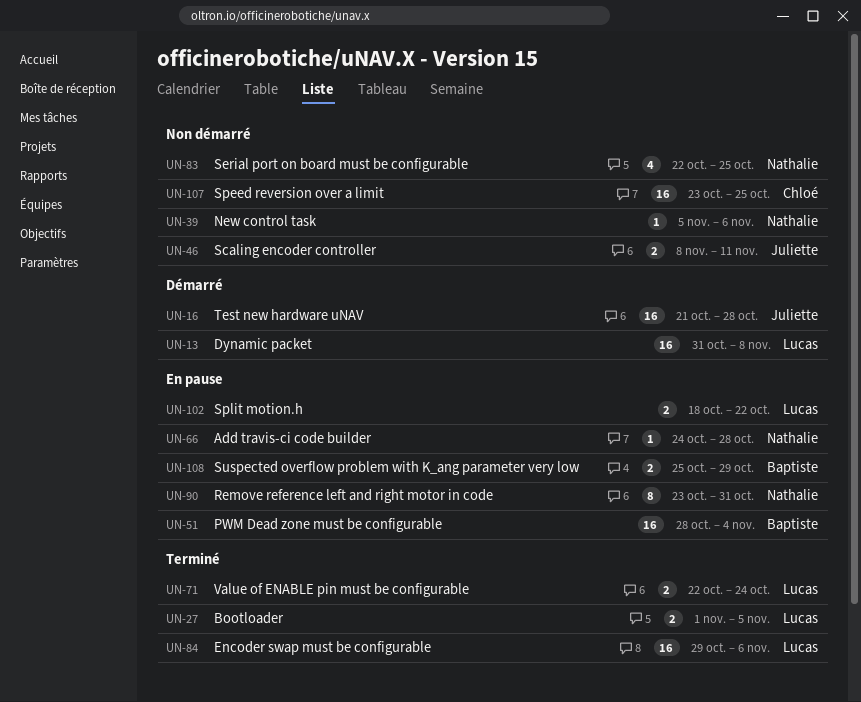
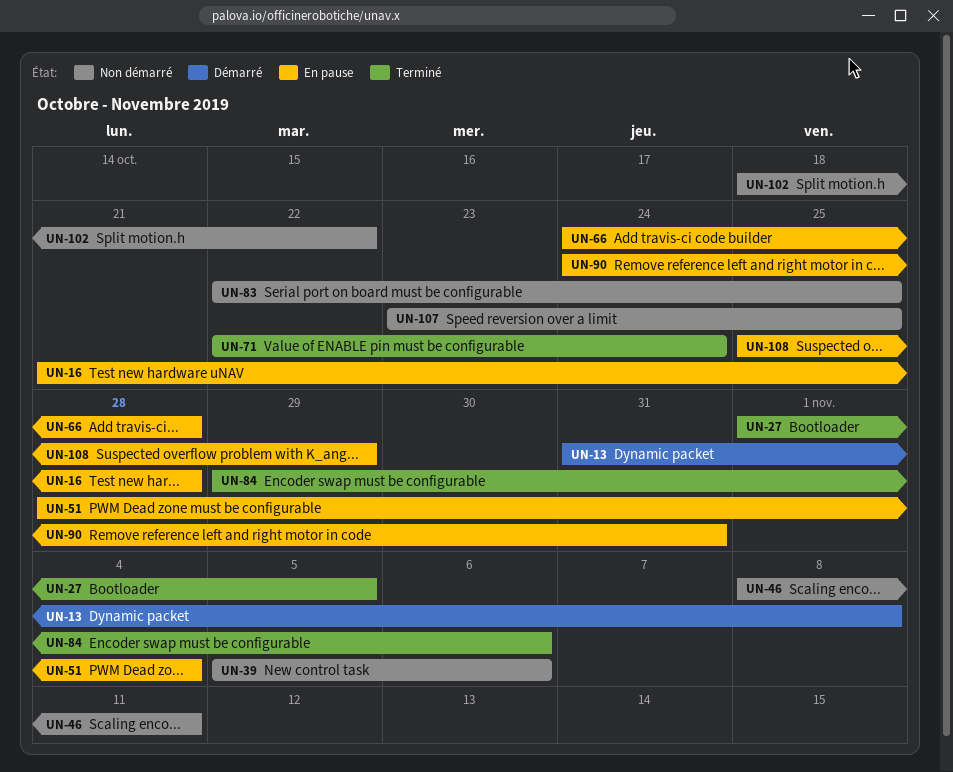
UN-16, status: Démarré -> En pause
UN-90, start: Oct 23 -> Oct 24
UN-102, status: En pause -> Non démarré

